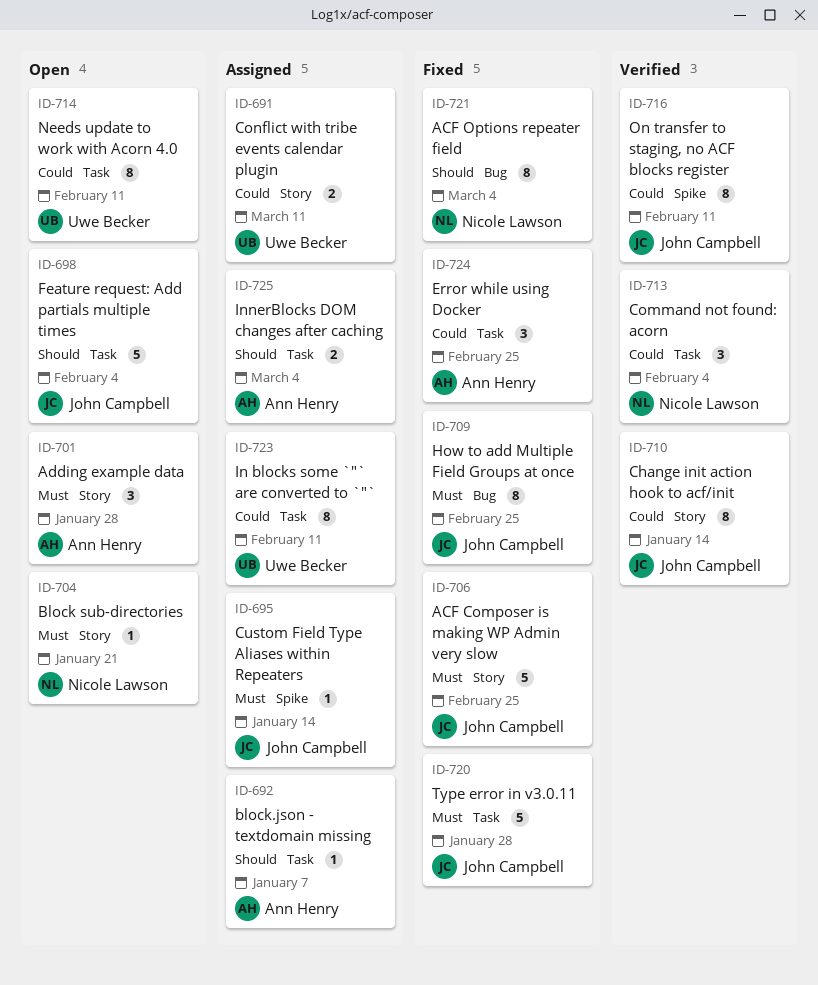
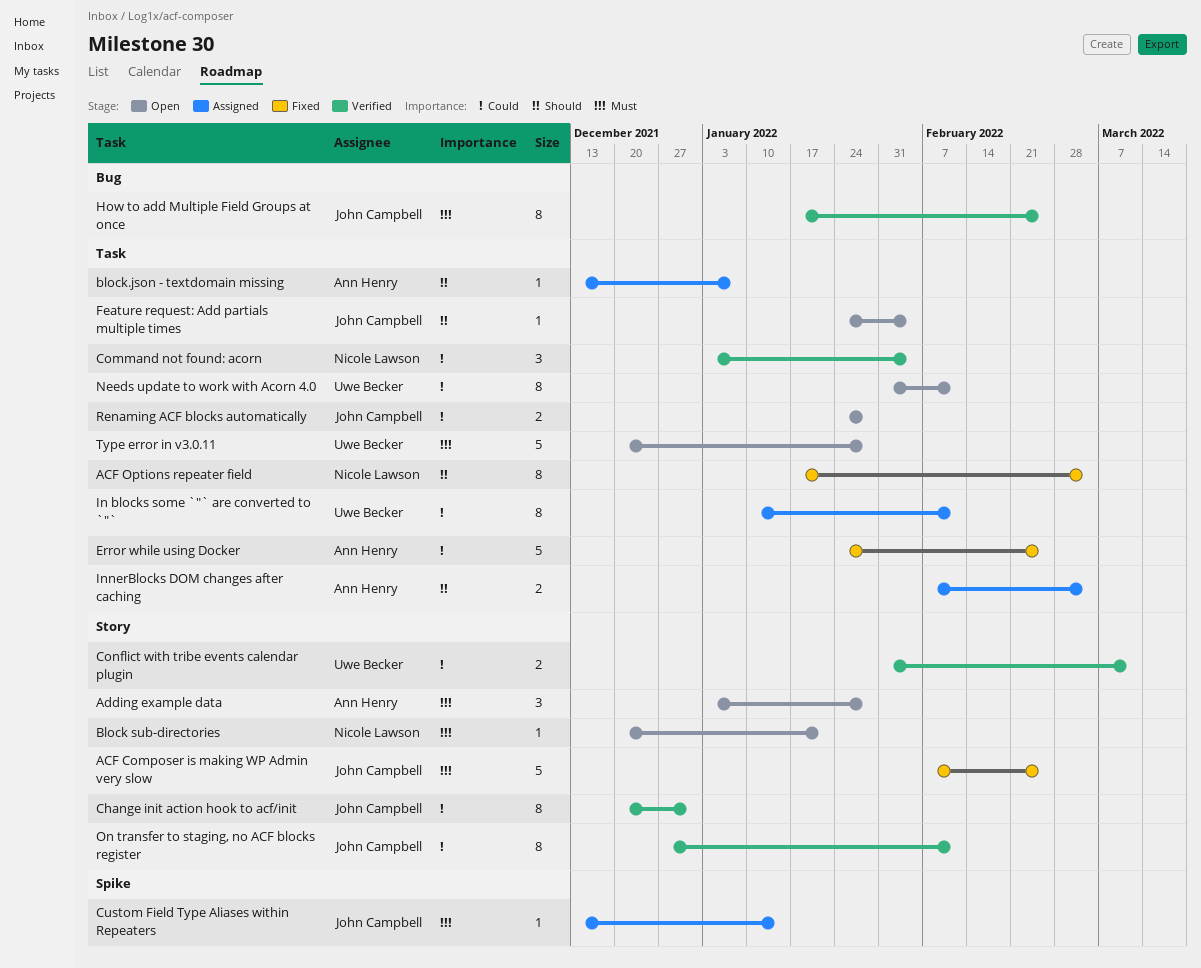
ACF Options repeater field, label: Bug -> Task
Change init action hook to acf/init, due: Jan 14 -> Dec 31
Conflict with tribe events calendar plugin, status: Assigned -> Verified
Error while using Docker, estimate: 3 -> 5
Feature request: Add partials multiple times, estimate: 5 -> 1
How to add Multiple Field Groups at once, status: Fixed -> Verified
On transfer to staging, no ACF blocks register, label: Spike -> Story
Renaming ACF blocks automatically: none -> present
Type error in v3.0.11, status: Fixed -> Open
Type error in v3.0.11, owner: John Campbell -> Uwe Becker

